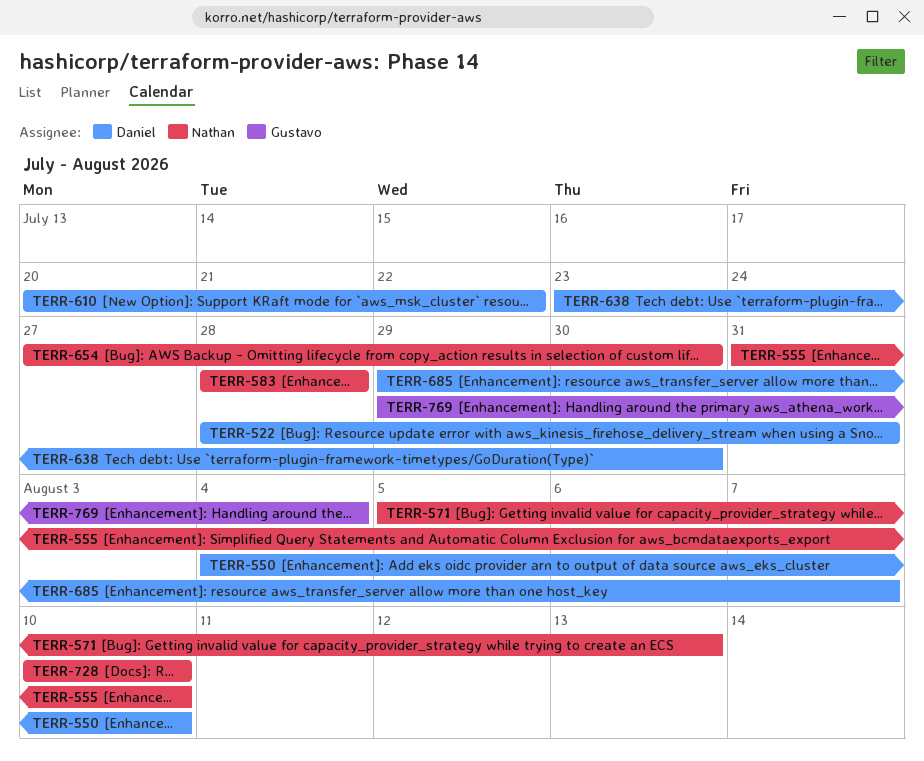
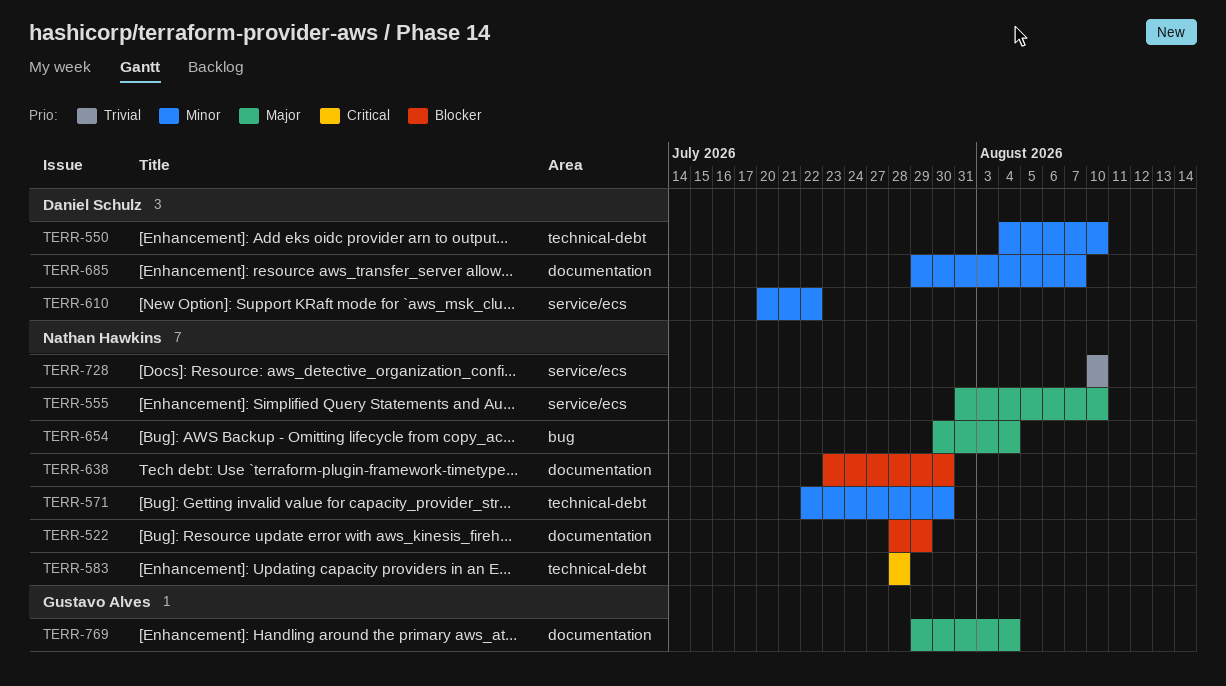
TERR-522, owner: Daniel Schulz -> Nathan Hawkins
TERR-522, due: Jul 31 -> Jul 29
TERR-571, start: Aug 5 -> Jul 22
TERR-571, due: Aug 13 -> Jul 30
TERR-638, owner: Daniel Schulz -> Nathan Hawkins
TERR-654, start: Jul 27 -> Jul 30
TERR-654, due: Jul 30 -> Aug 4

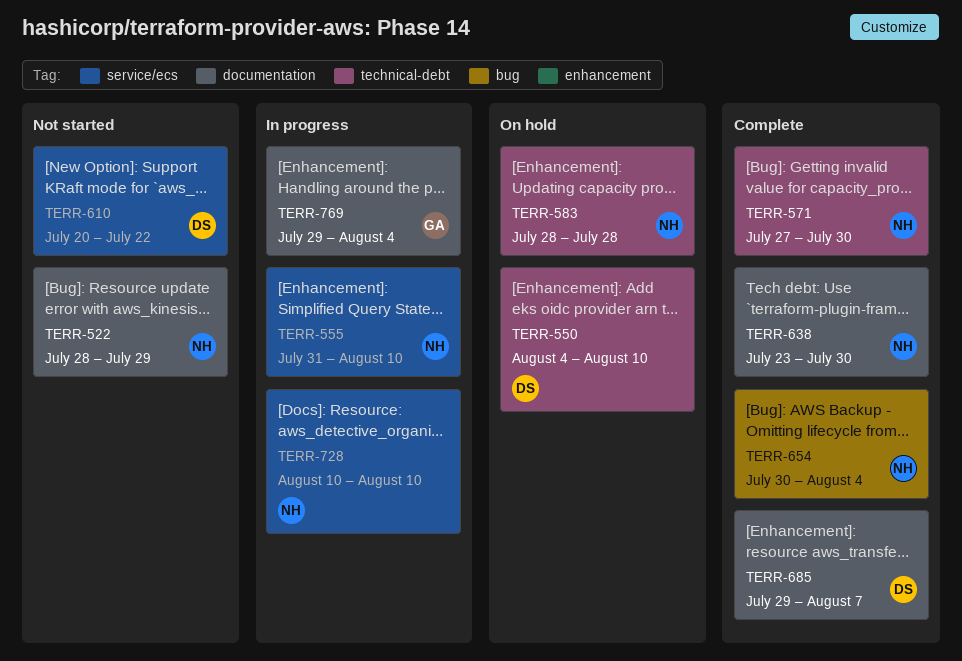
TERR-571, start: Jul 22 -> Jul 27

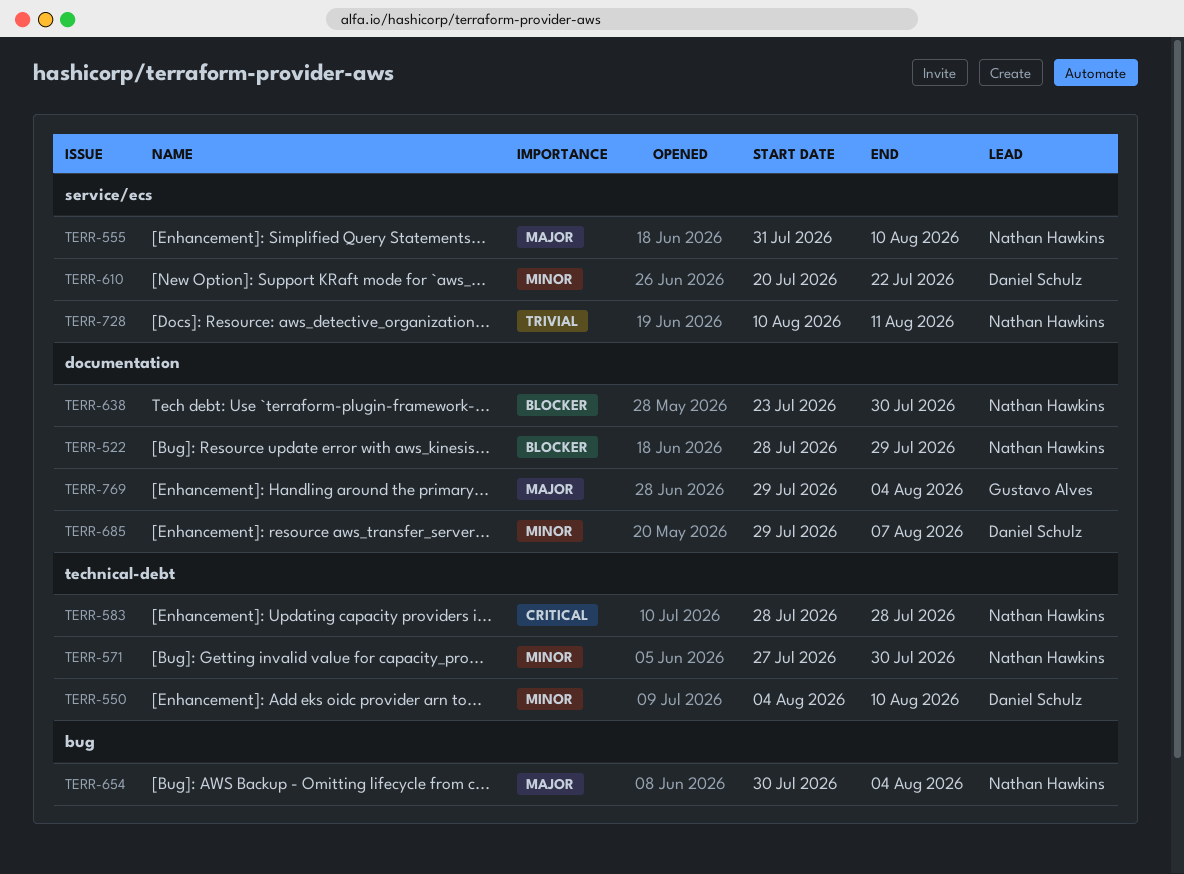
TERR-728, due: Aug 10 -> Aug 11

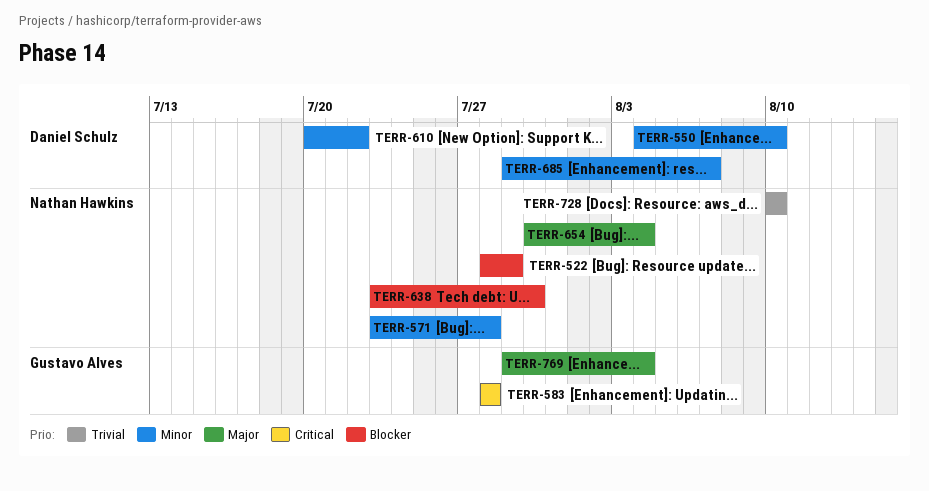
TERR-555: present -> none
TERR-571, start: Jul 27 -> Jul 23
TERR-571, due: Jul 30 -> Jul 28
TERR-583, owner: Nathan Hawkins -> Gustavo Alves
TERR-728, due: Aug 11 -> Aug 10

